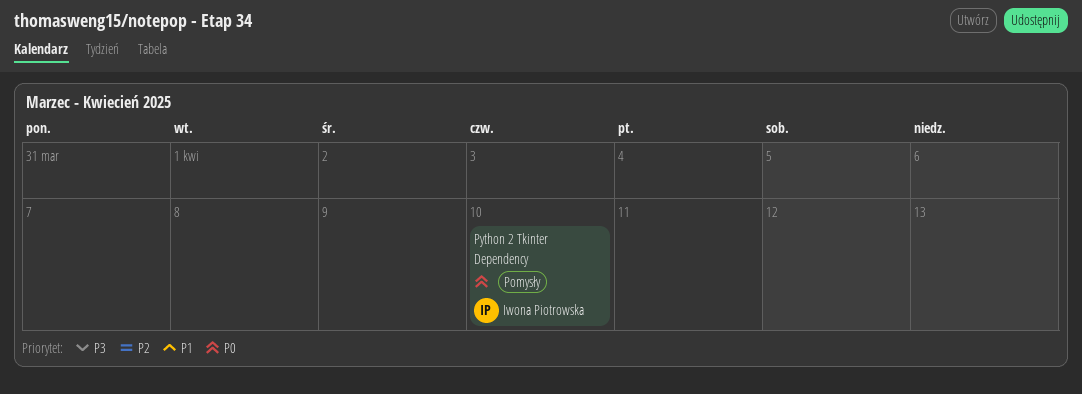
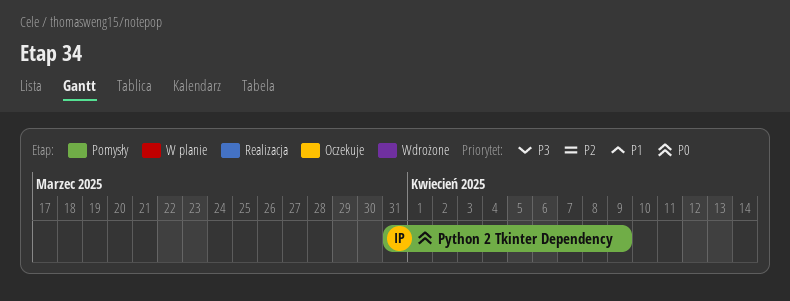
Python 2 Tkinter Dependency, due: Apr 10 -> Apr 9

